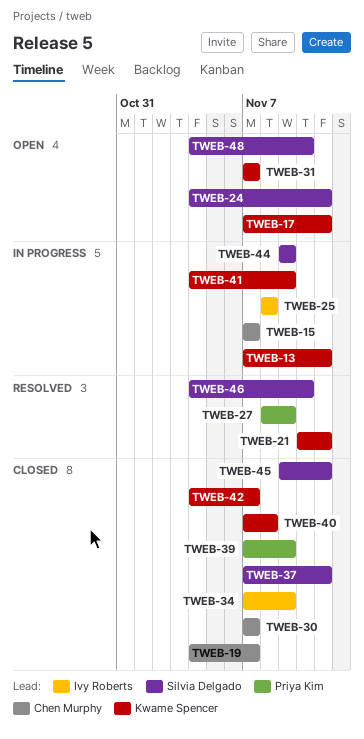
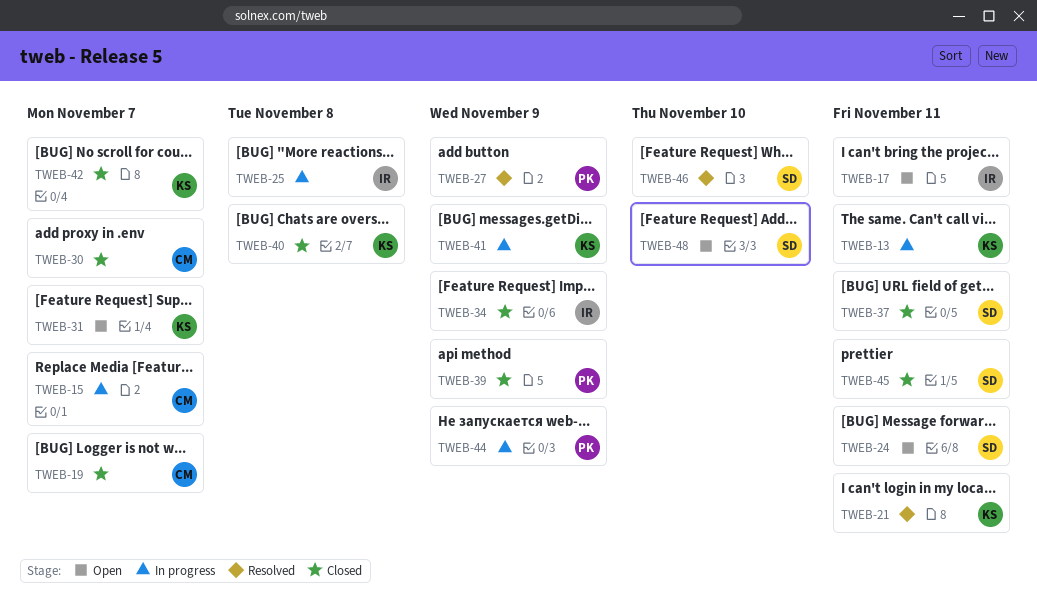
TWEB-17, owner: Kwame Spencer -> Ivy Roberts
TWEB-44, owner: Silvia Delgado -> Priya Kim

